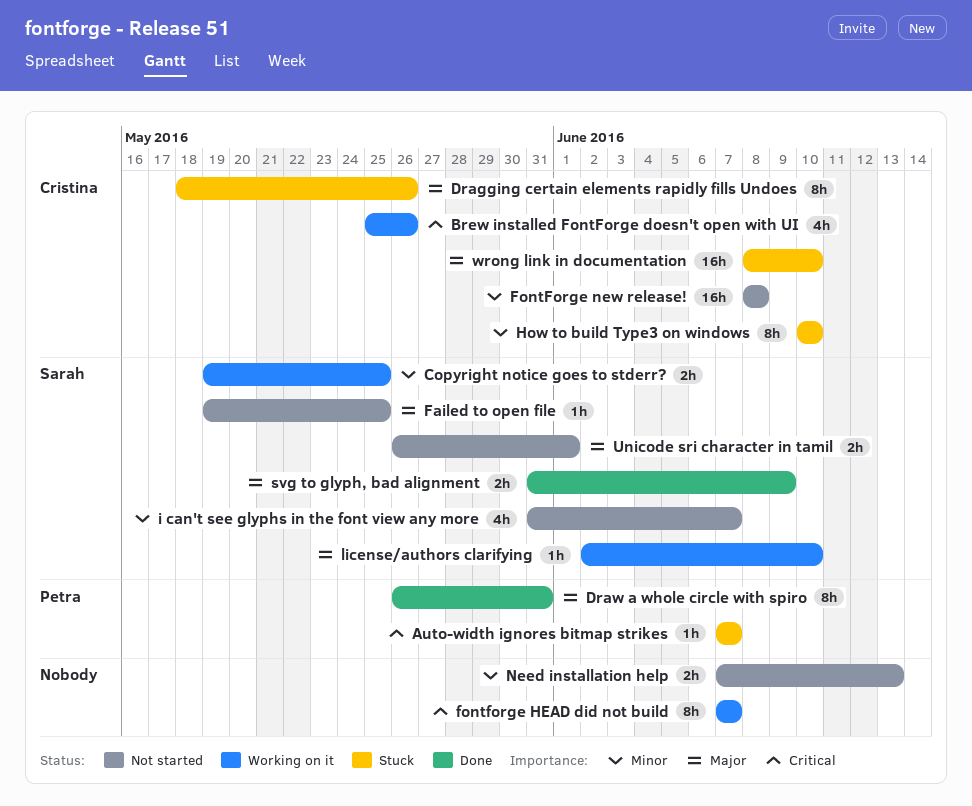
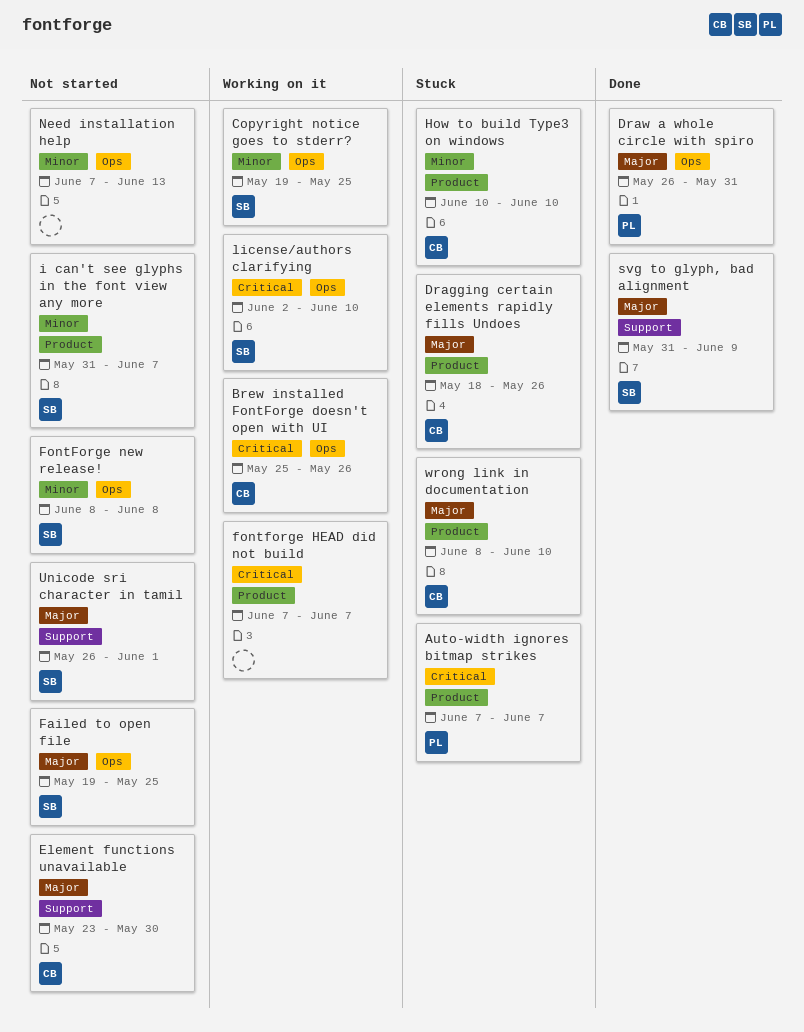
Element functions unavailable: none -> present
FontForge new release!, owner: Cristina -> Sarah
license/authors clarifying, priority: Major -> Critical

